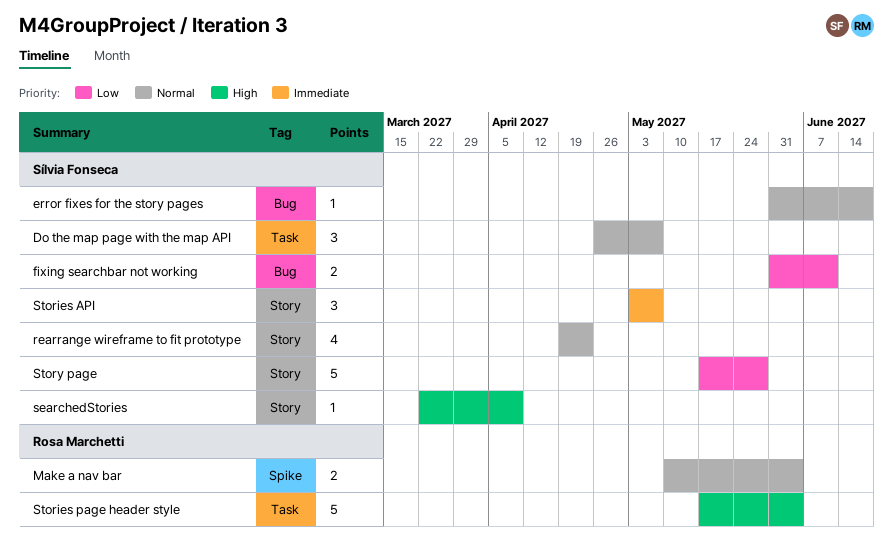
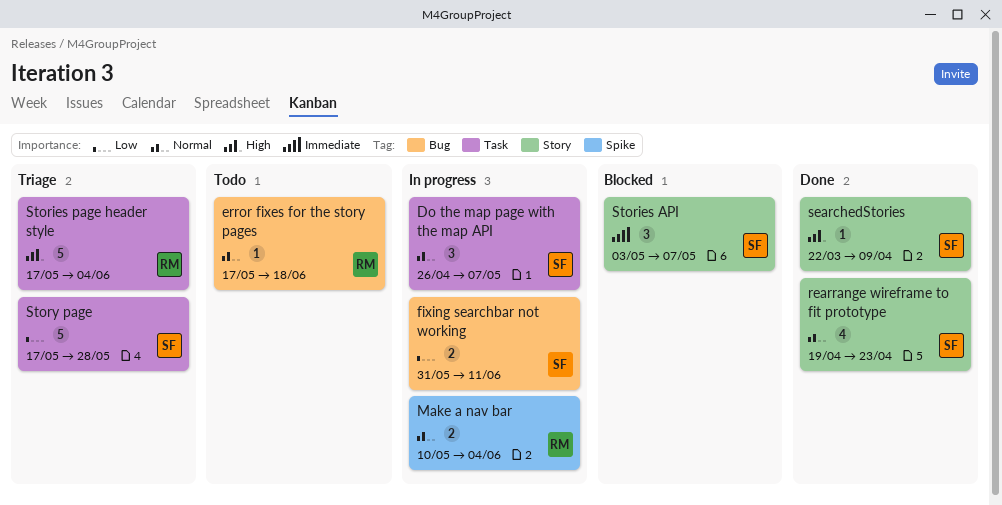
error fixes for the story pages, owner: Sílvia Fonseca -> Rosa Marchetti
error fixes for the story pages, start: May 31 -> May 17
Story page, label: Story -> Task

